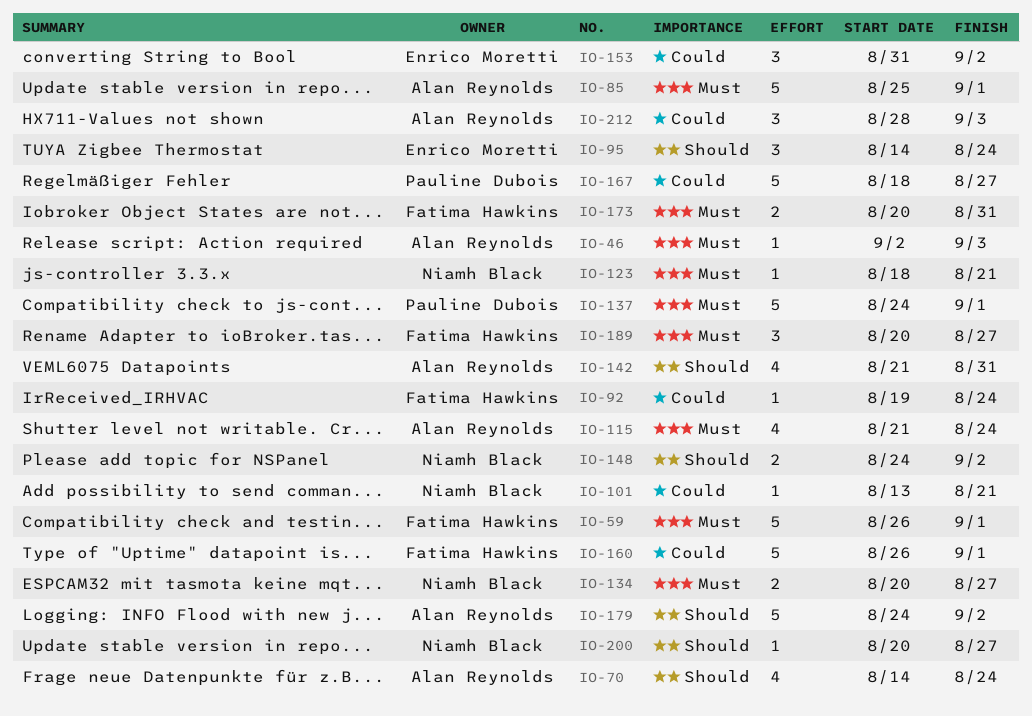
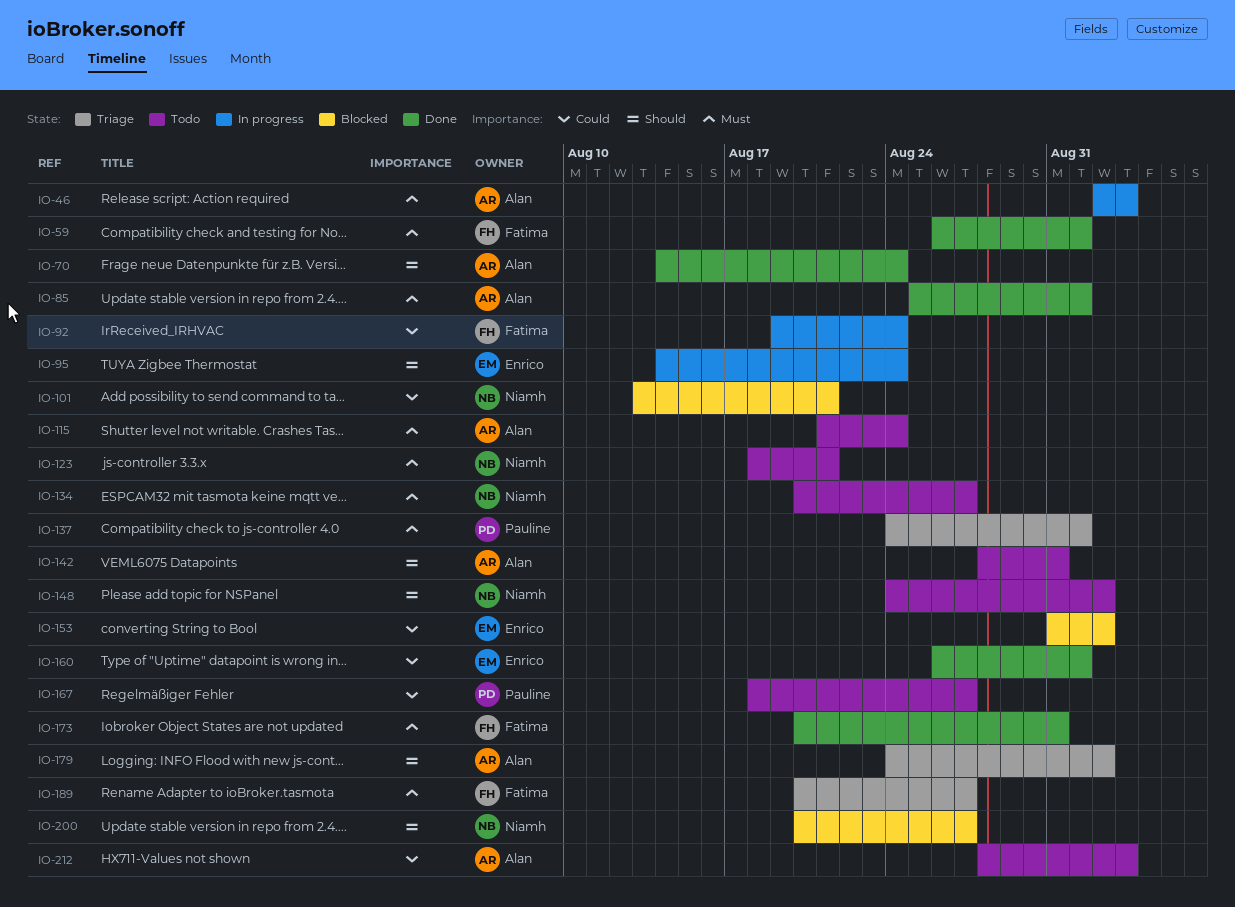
IO-142, start: Aug 21 -> Aug 28
IO-160, owner: Fatima Hawkins -> Enrico Moretti

